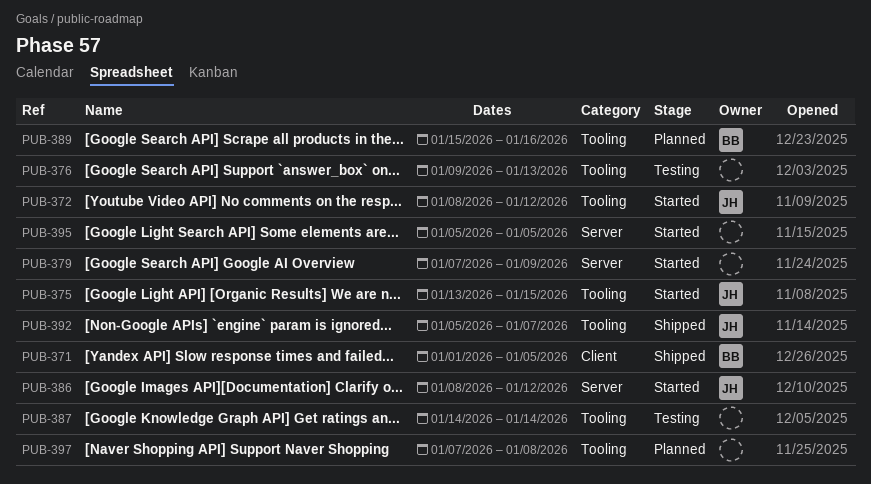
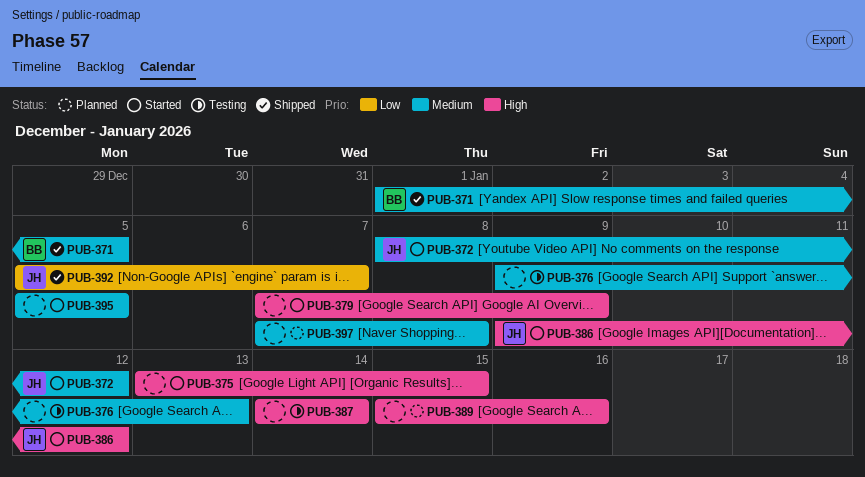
PUB-375, owner: JH -> none
PUB-386, start: Jan 8 -> Jan 9
PUB-389, owner: BB -> none

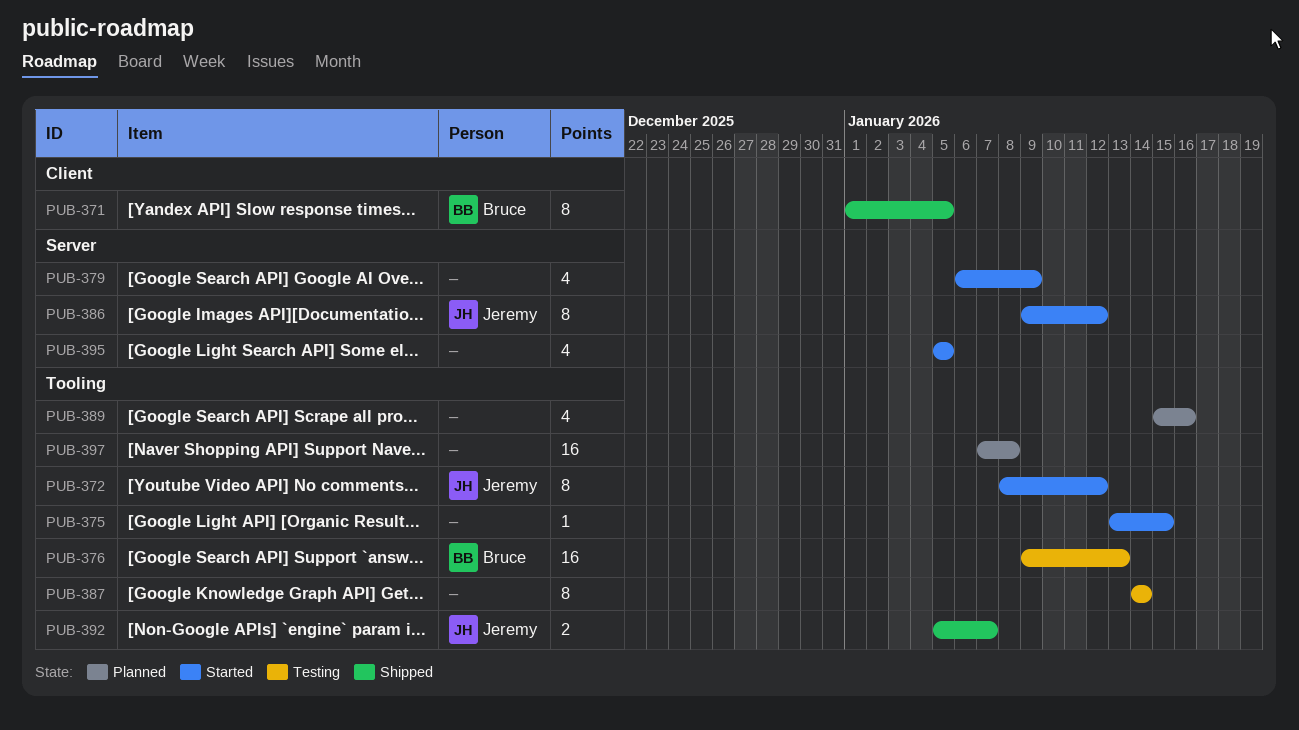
PUB-376, owner: none -> Bruce
PUB-379, start: Jan 7 -> Jan 6

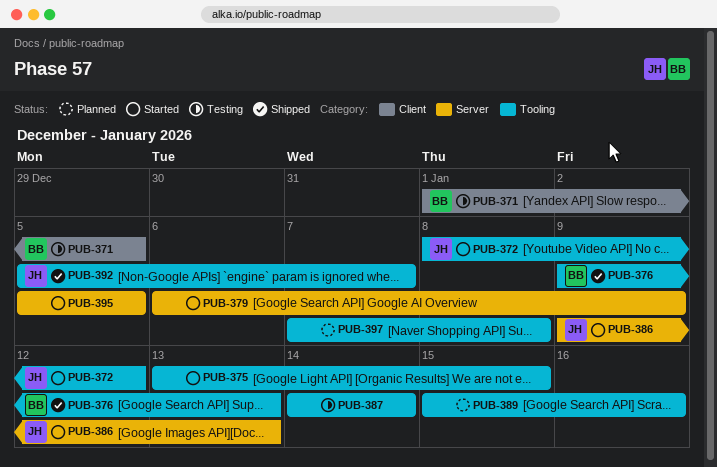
PUB-371, status: Shipped -> Testing
PUB-376, status: Testing -> Shipped
PUB-386, due: Jan 12 -> Jan 13

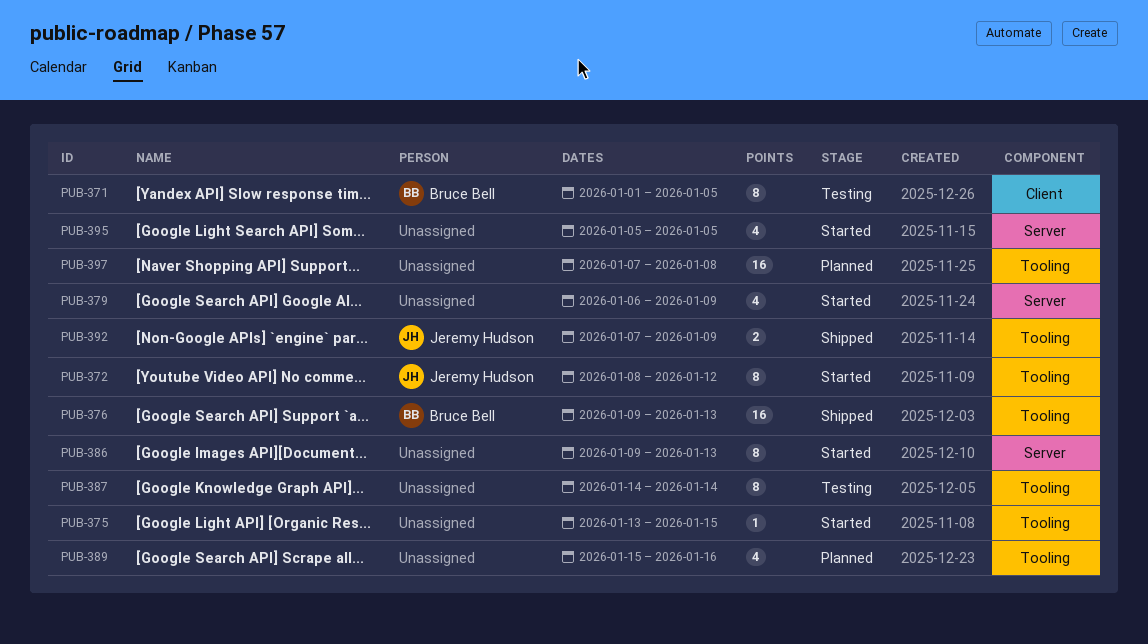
PUB-386, owner: Jeremy Hudson -> none
PUB-392, start: Jan 5 -> Jan 7
PUB-392, due: Jan 7 -> Jan 9

